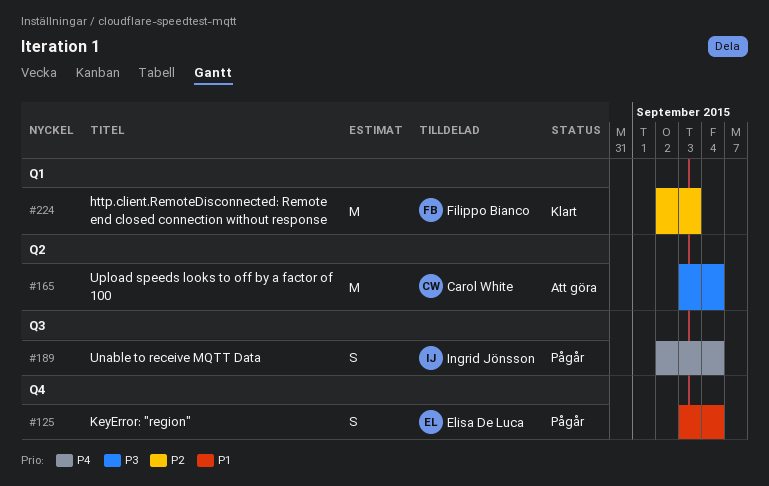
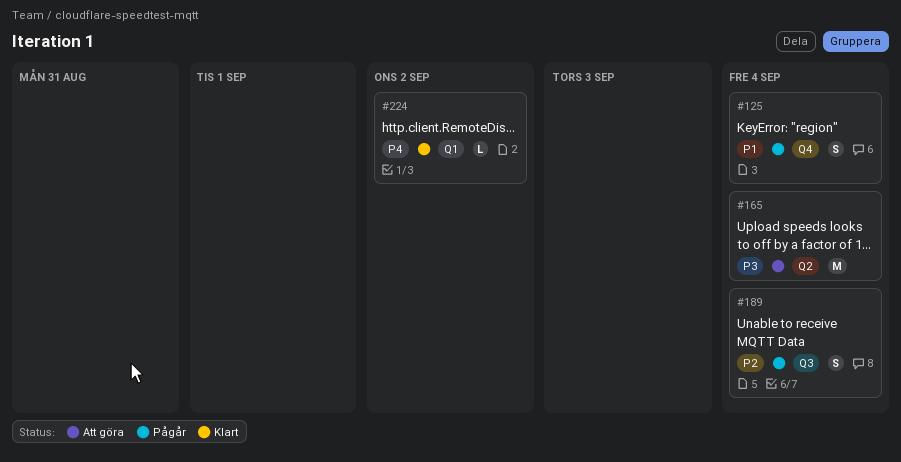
#189, priority: P4 -> P2
#224, priority: P2 -> P4
#224, estimate: M -> L
#224, due: Sep 3 -> Sep 2

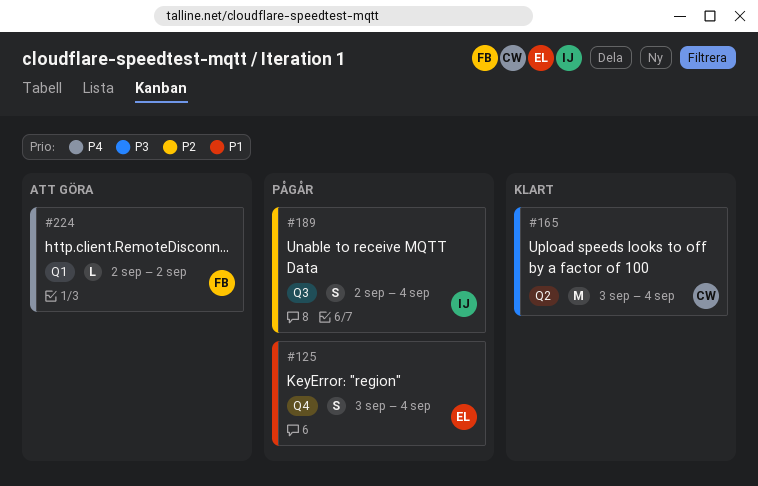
#165, status: Att göra -> Klart
#224, status: Klart -> Att göra

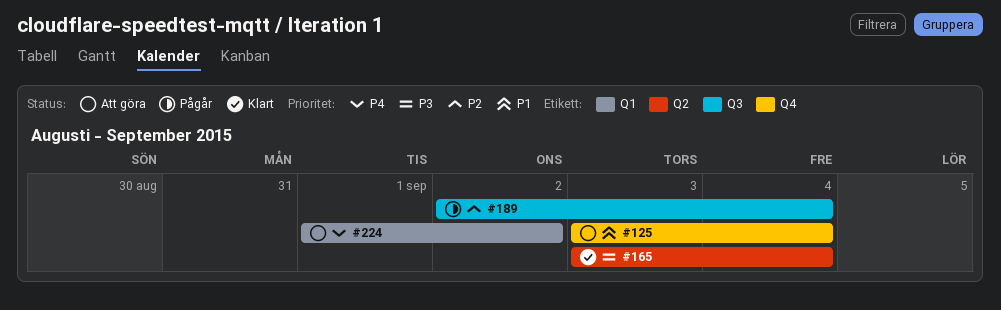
#125, status: Pågår -> Att göra
#224, start: Sep 2 -> Sep 1

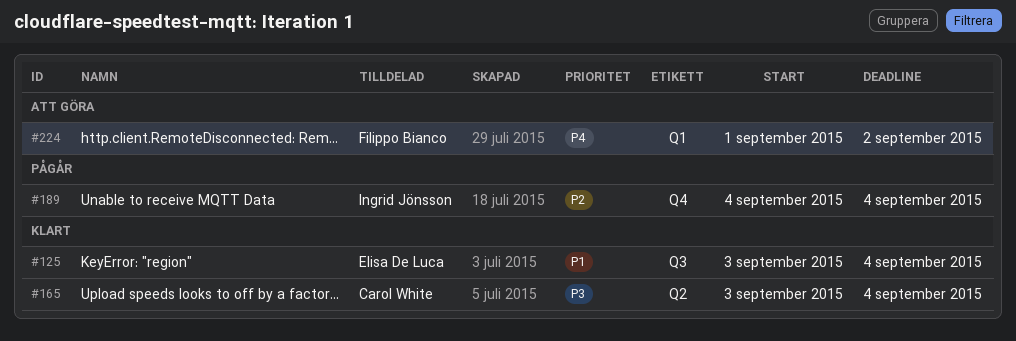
#125, status: Att göra -> Klart
#125, label: Q4 -> Q3
#189, label: Q3 -> Q4
#189, start: Sep 2 -> Sep 4

